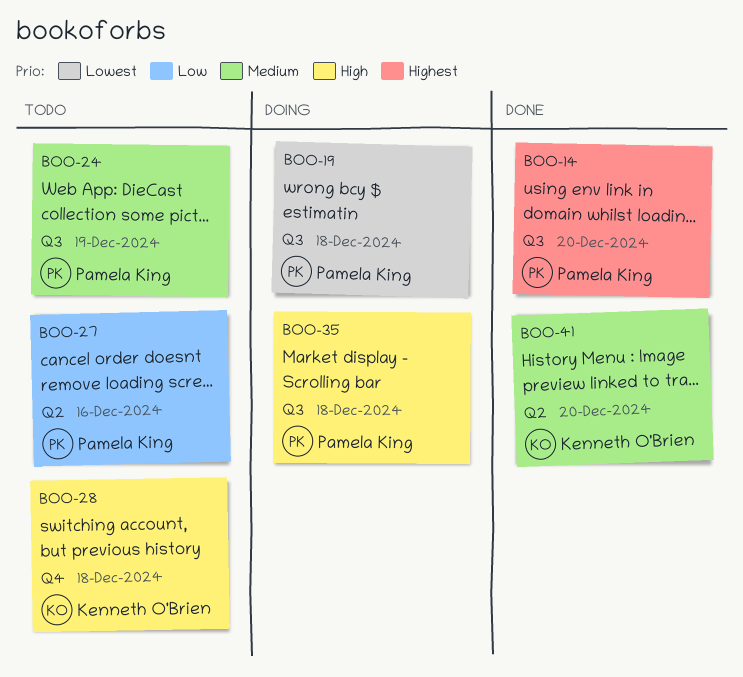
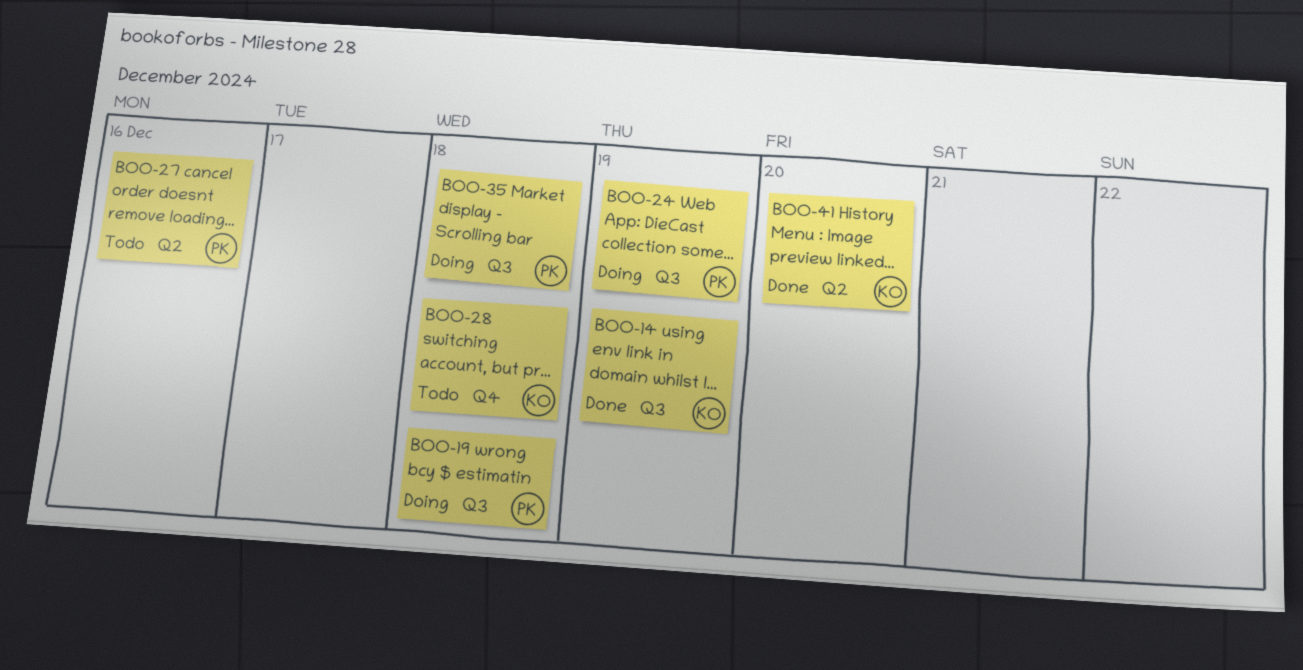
BOO-14, owner: Pamela King -> Kenneth O'Brien
BOO-14, due: Dec 20 -> Dec 19
BOO-24, status: Todo -> Doing

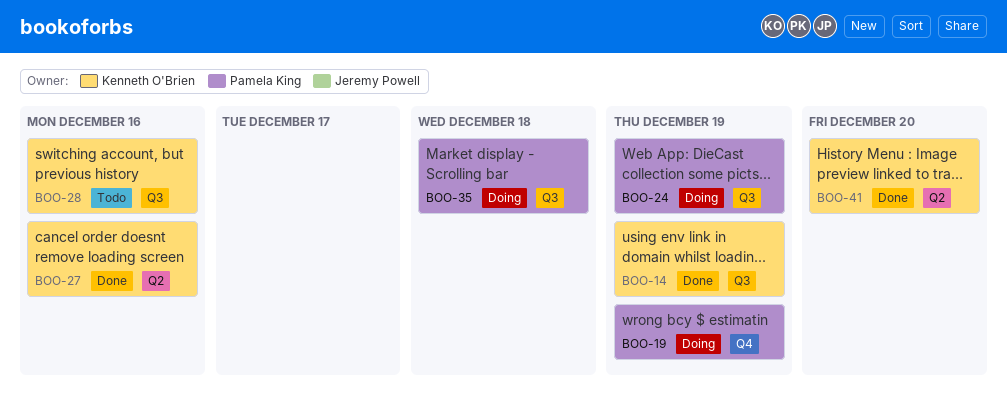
BOO-19, label: Q3 -> Q4
BOO-19, due: Dec 18 -> Dec 19
BOO-27, status: Todo -> Done
BOO-27, owner: Pamela King -> Kenneth O'Brien
BOO-28, label: Q4 -> Q3
BOO-28, due: Dec 18 -> Dec 16

